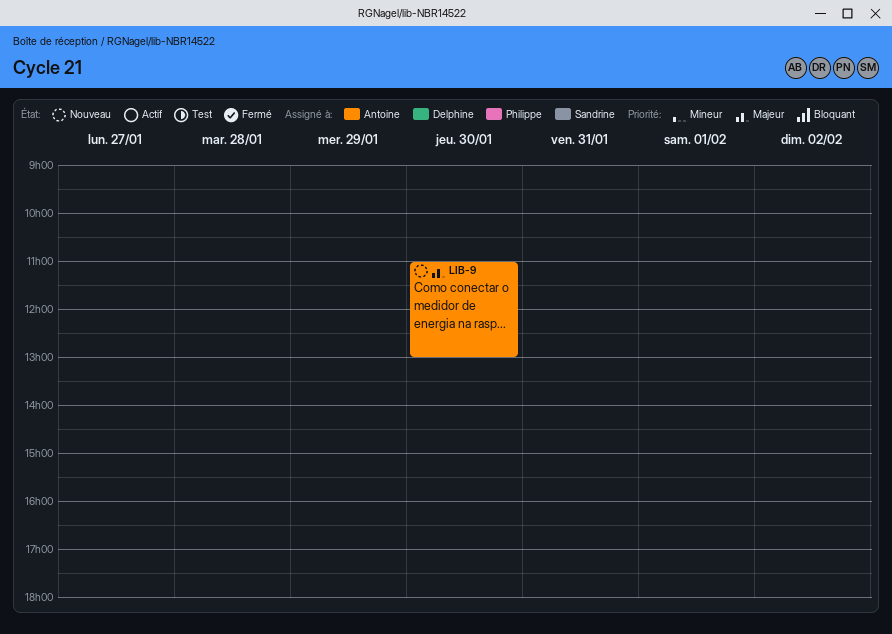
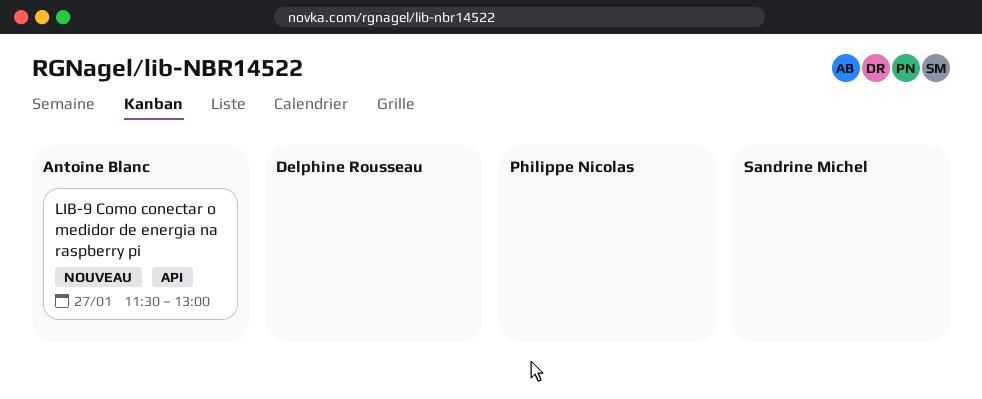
LIB-9, day: Jan 30 -> Jan 27
LIB-9, begins: 11:00 -> 11:30

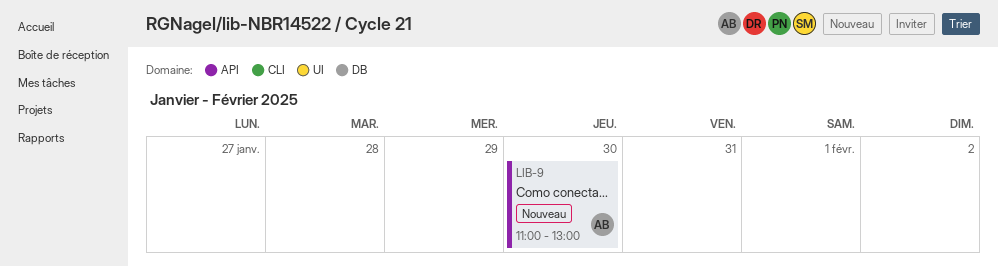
LIB-9, day: Jan 27 -> Jan 30
LIB-9, begins: 11:30 -> 11:00

